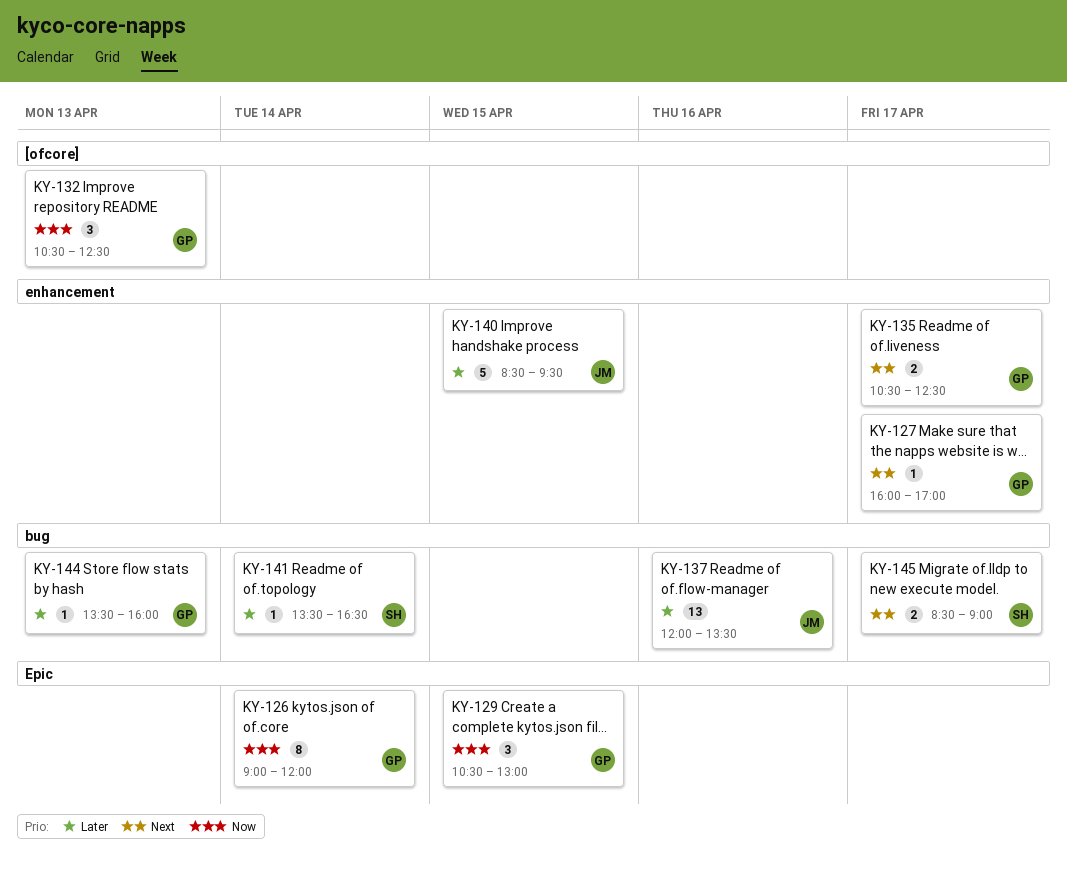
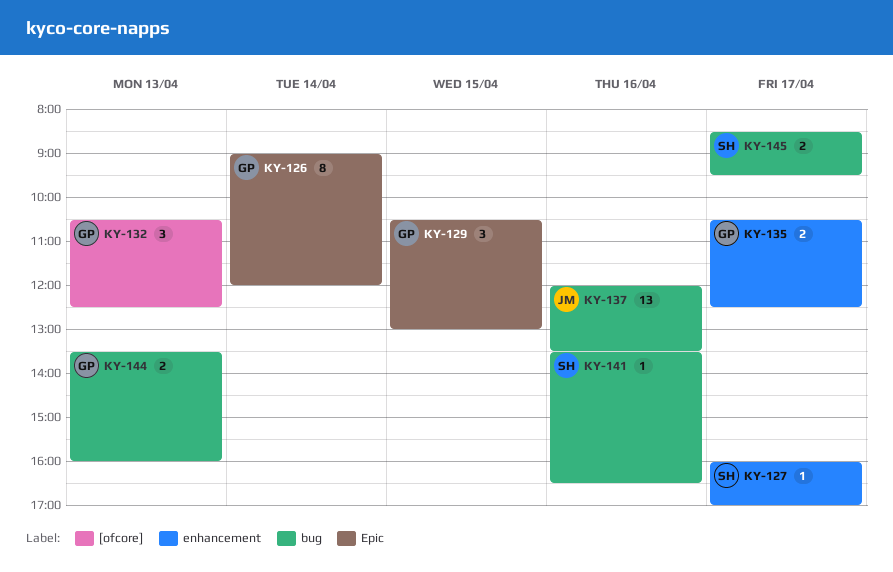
KY-127, owner: GP -> SH
KY-140: present -> none
KY-141, day: Apr 14 -> Apr 16
KY-144, estimate: 1 -> 2
KY-145, ends: 09:00 -> 09:30

